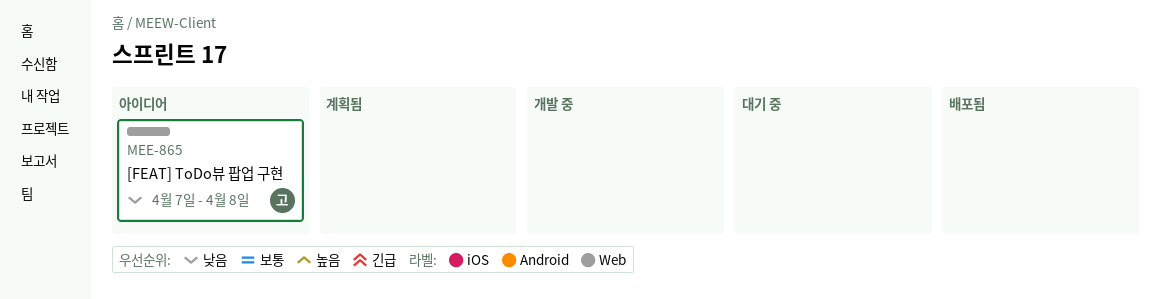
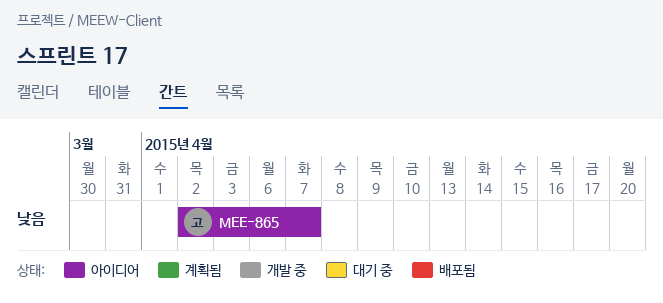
MEE-865, start: Apr 7 -> Apr 2
MEE-865, due: Apr 8 -> Apr 7

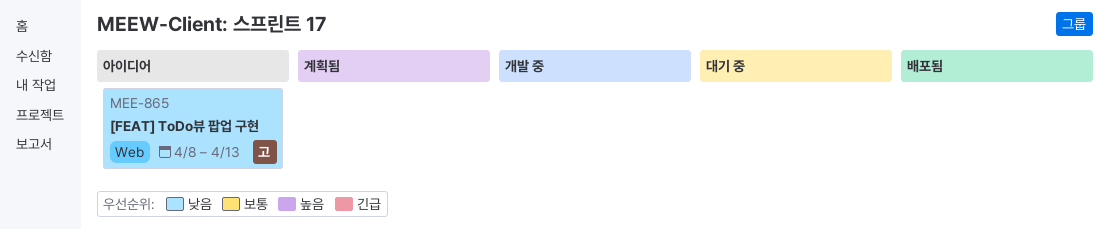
MEE-865, start: Apr 2 -> Apr 8
MEE-865, due: Apr 7 -> Apr 13

